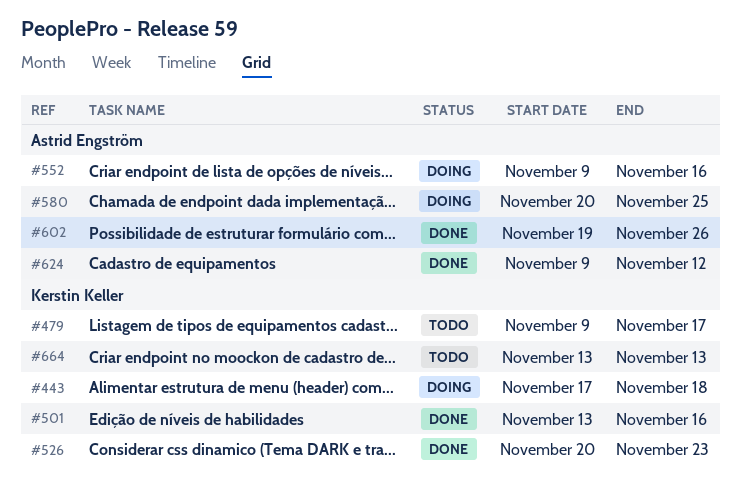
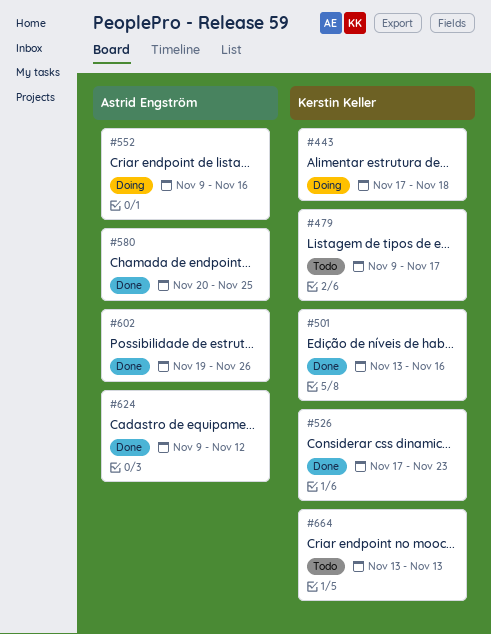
#526, start: Nov 20 -> Nov 17
#580, status: Doing -> Done

